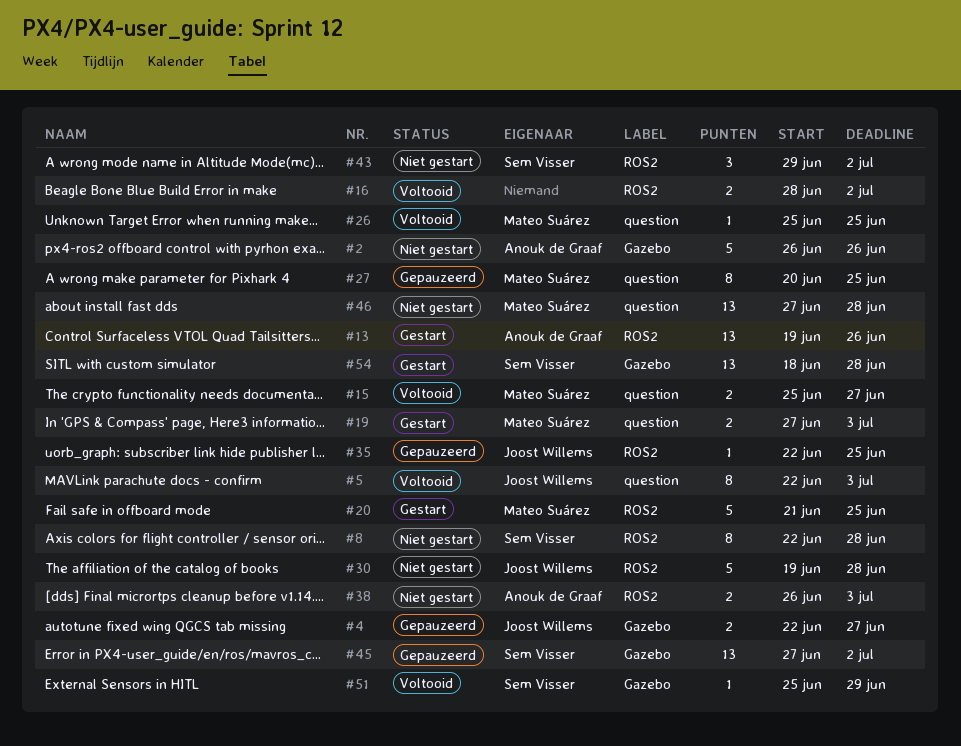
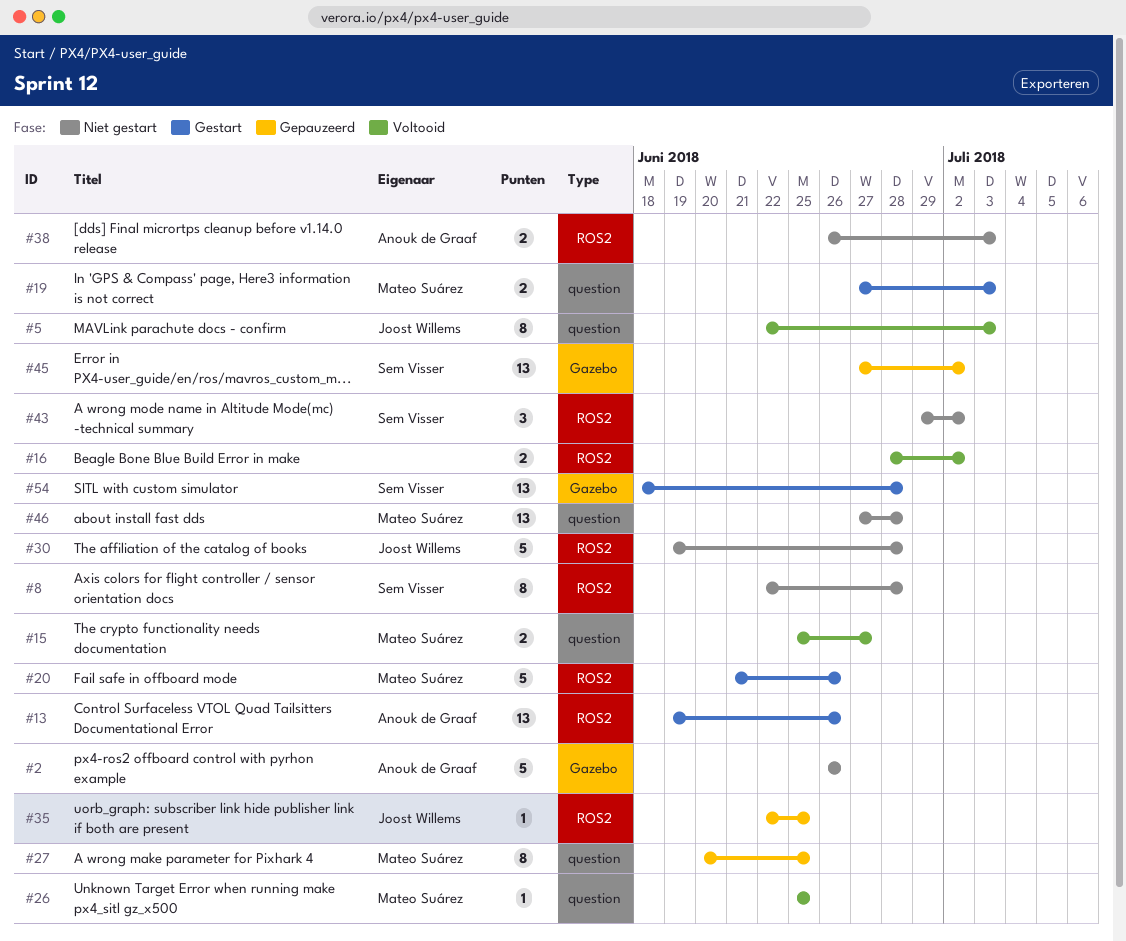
#4: present -> none
#20, due: Jun 25 -> Jun 26
#51: present -> none

